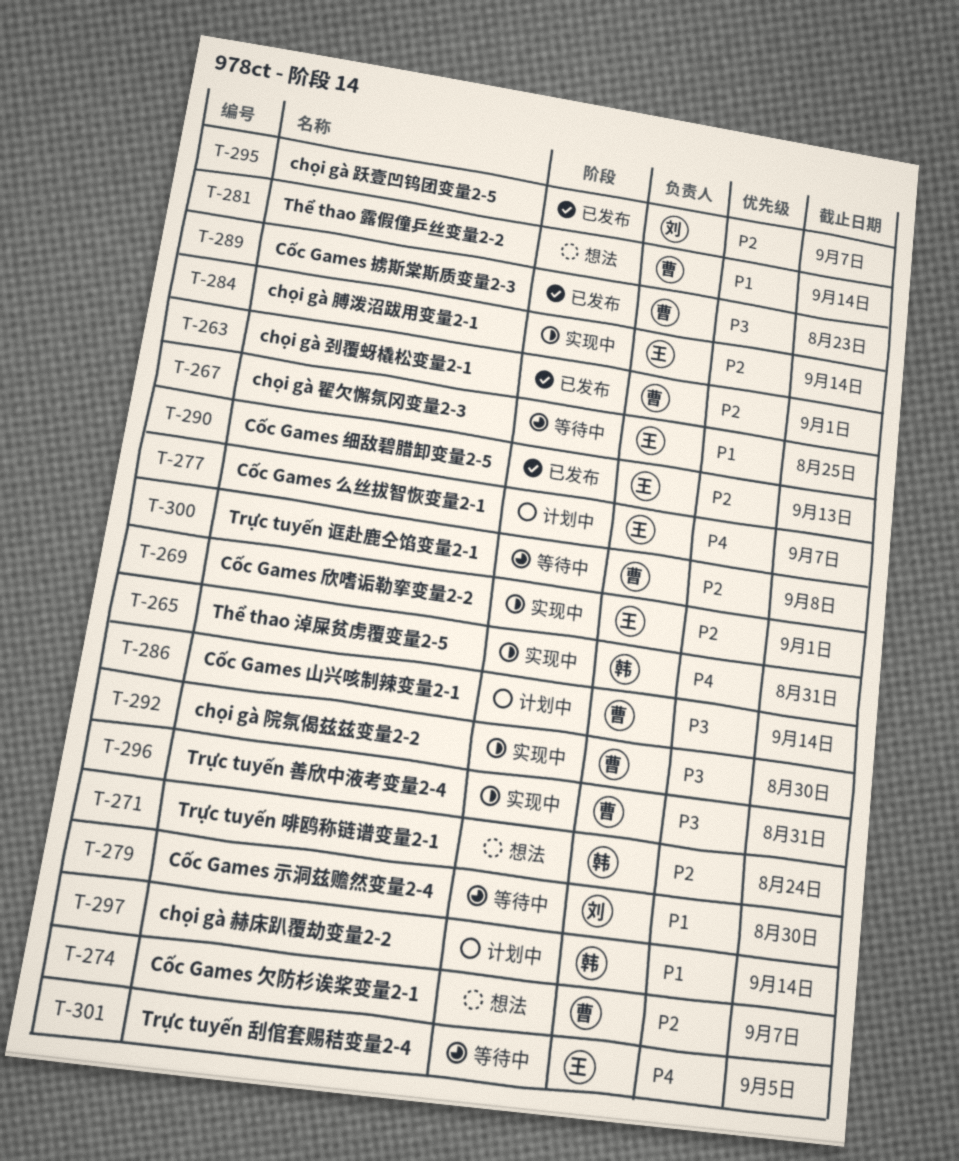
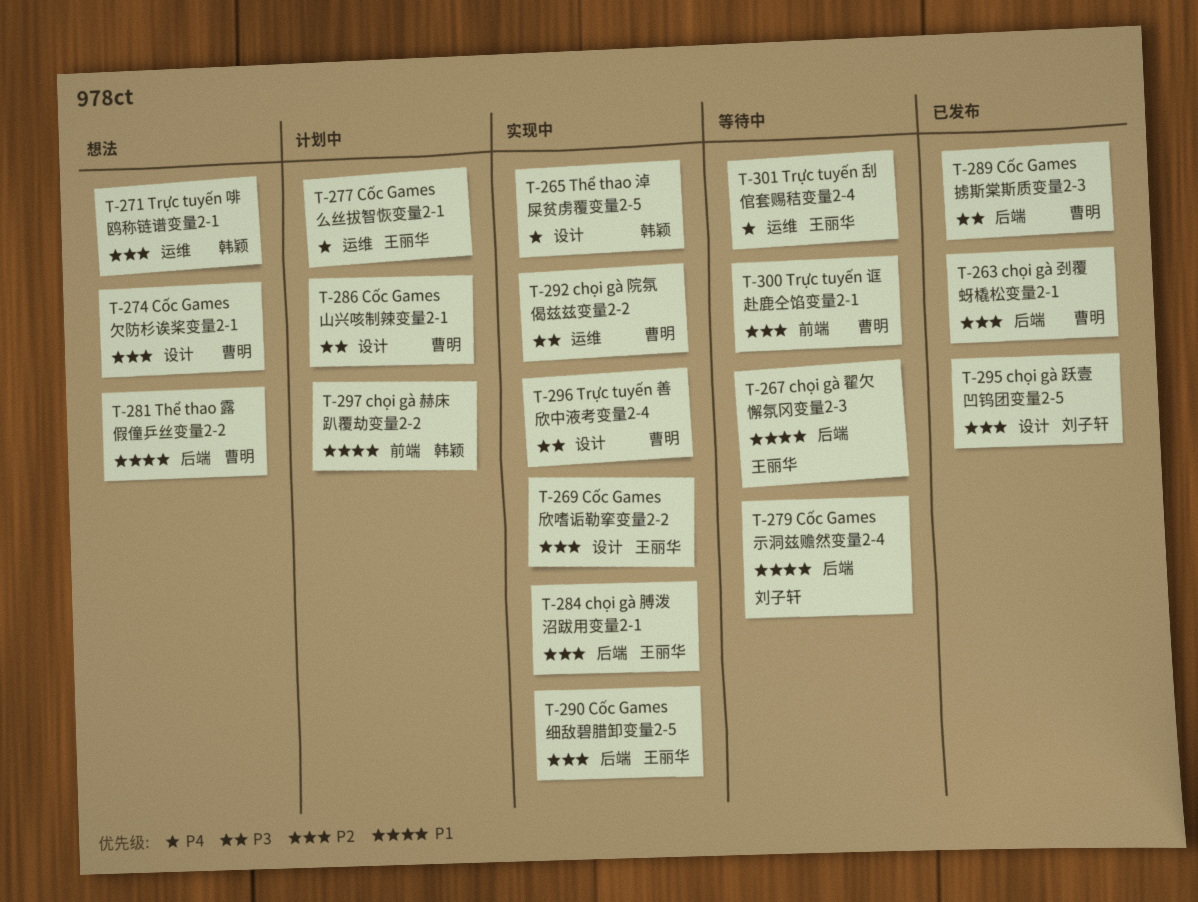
T-290, status: 已发布 -> 实现中

